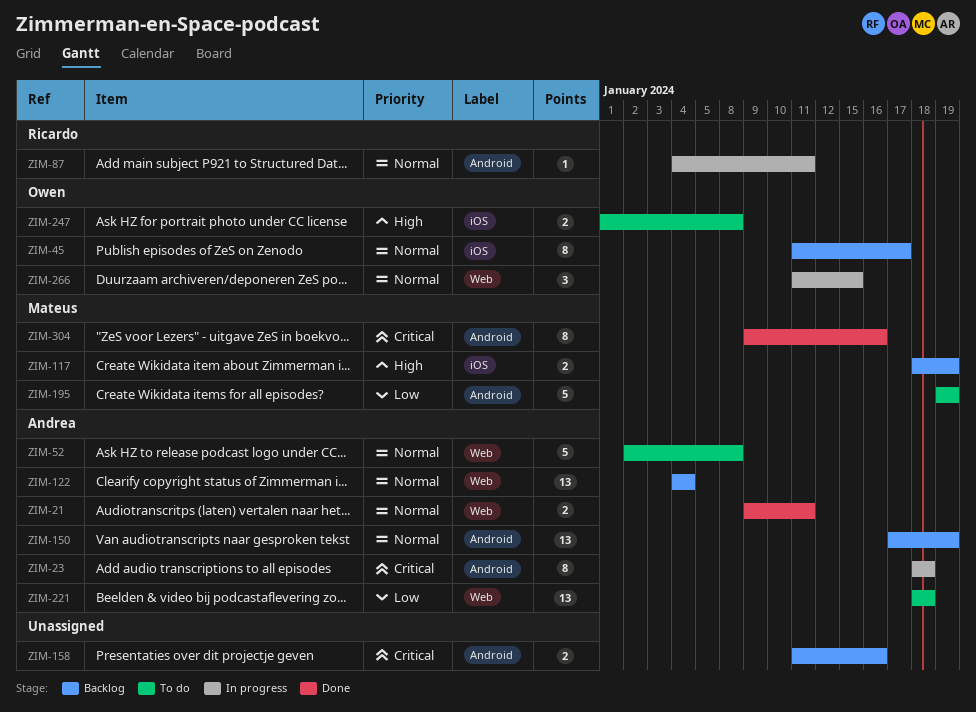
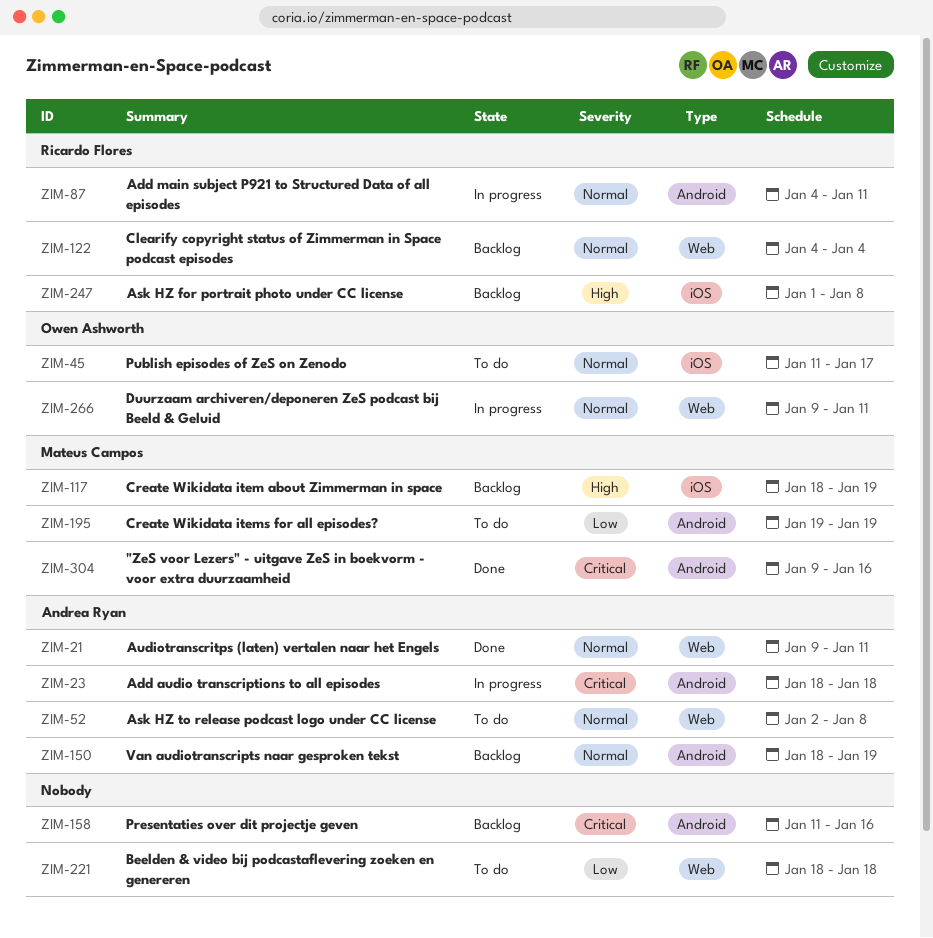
ZIM-45, status: Backlog -> To do
ZIM-122, owner: Andrea Ryan -> Ricardo Flores
ZIM-150, start: Jan 17 -> Jan 18
ZIM-221, owner: Andrea Ryan -> none
ZIM-247, status: To do -> Backlog
ZIM-247, owner: Owen Ashworth -> Ricardo Flores
ZIM-266, start: Jan 11 -> Jan 9
ZIM-266, due: Jan 15 -> Jan 11

